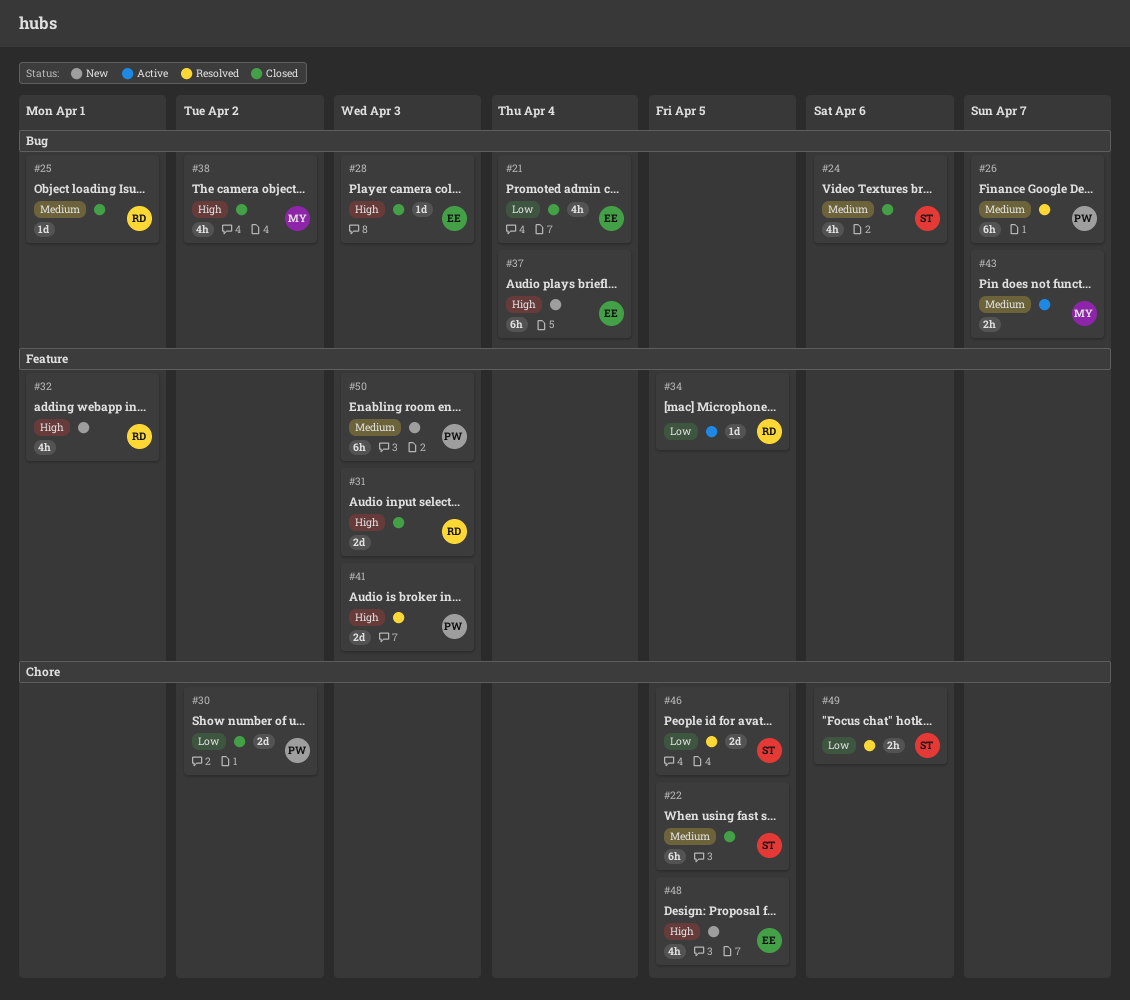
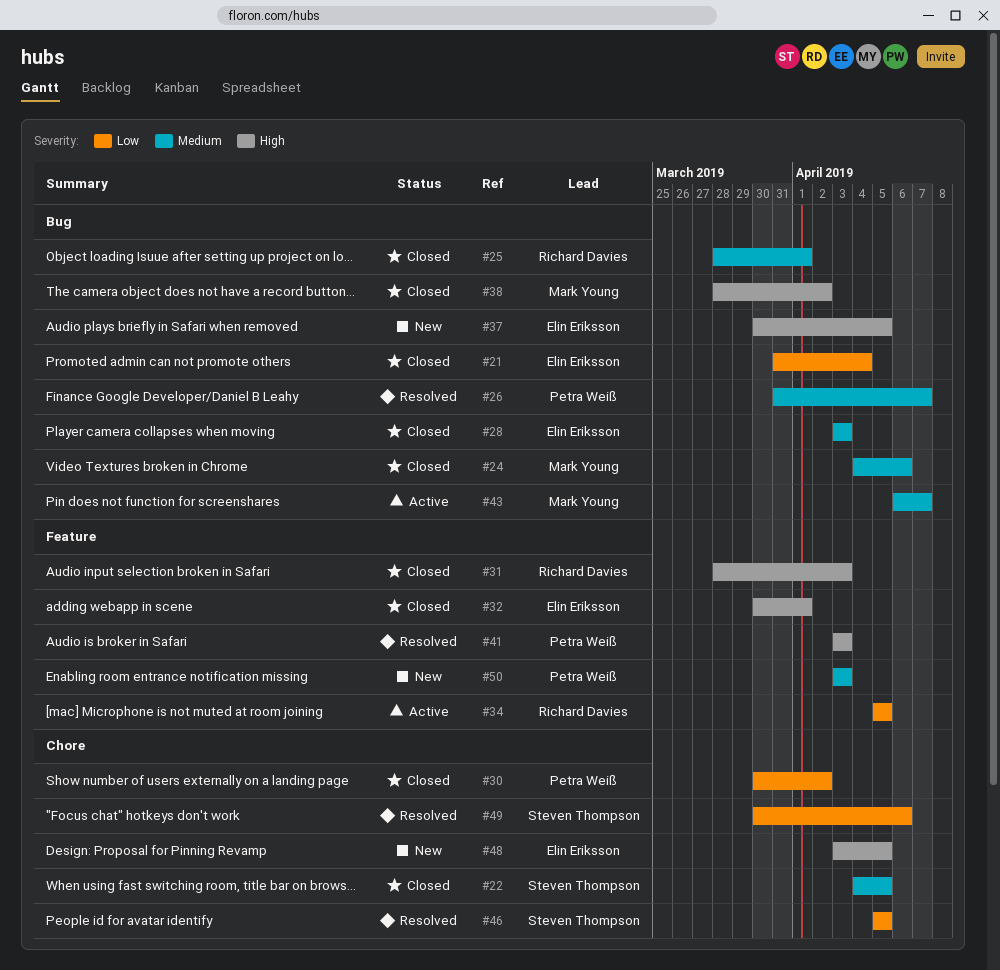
#24, owner: Steven Thompson -> Mark Young
#28, priority: High -> Medium
#32, status: New -> Closed
#32, owner: Richard Davies -> Elin Eriksson
#37, due: Apr 4 -> Apr 5

